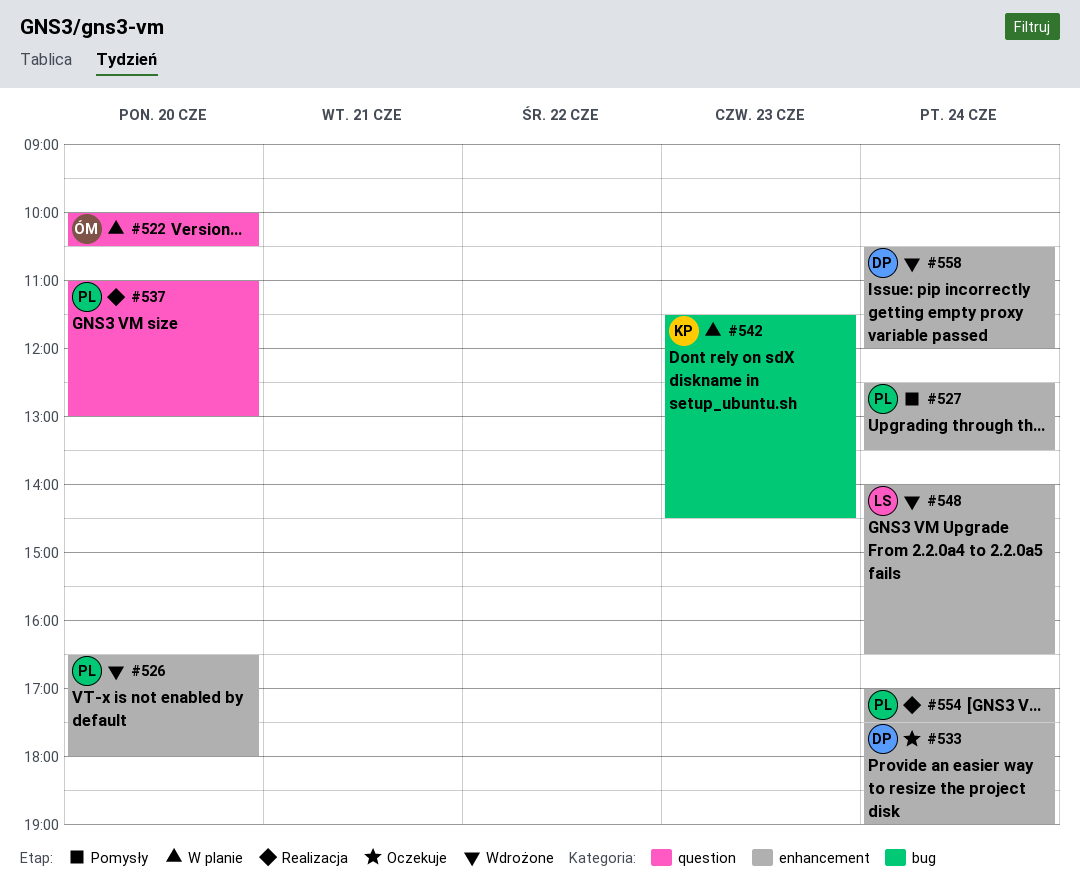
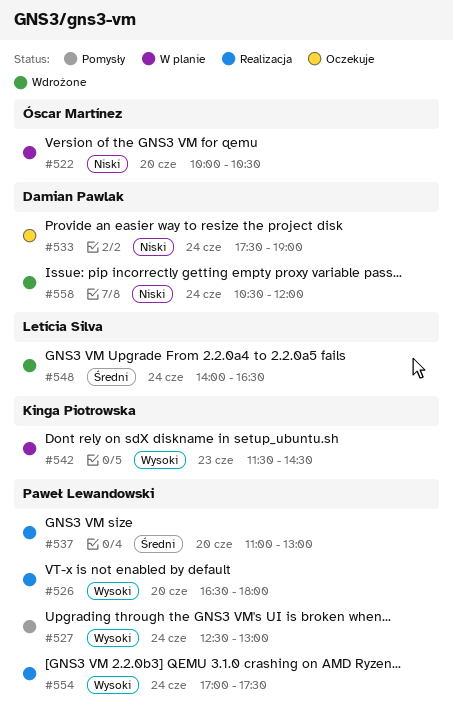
#526, status: Wdrożone -> Realizacja
#527, ends: 13:30 -> 13:00

